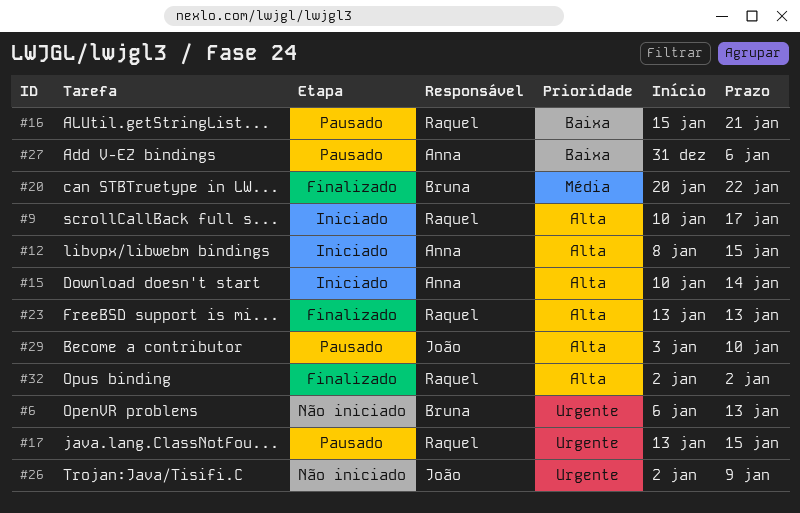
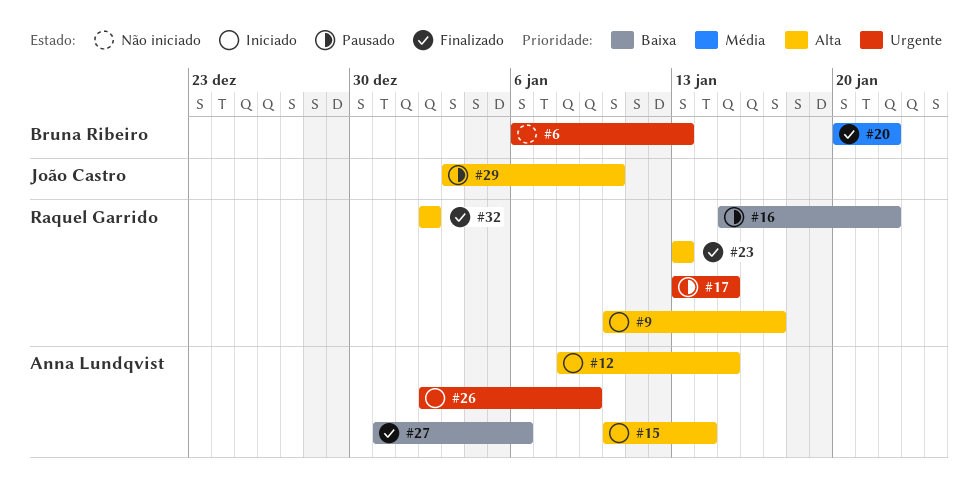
#16, due: Jan 21 -> Jan 22
#26, status: Não iniciado -> Iniciado
#26, owner: João Castro -> Anna Lundqvist
#27, status: Pausado -> Finalizado

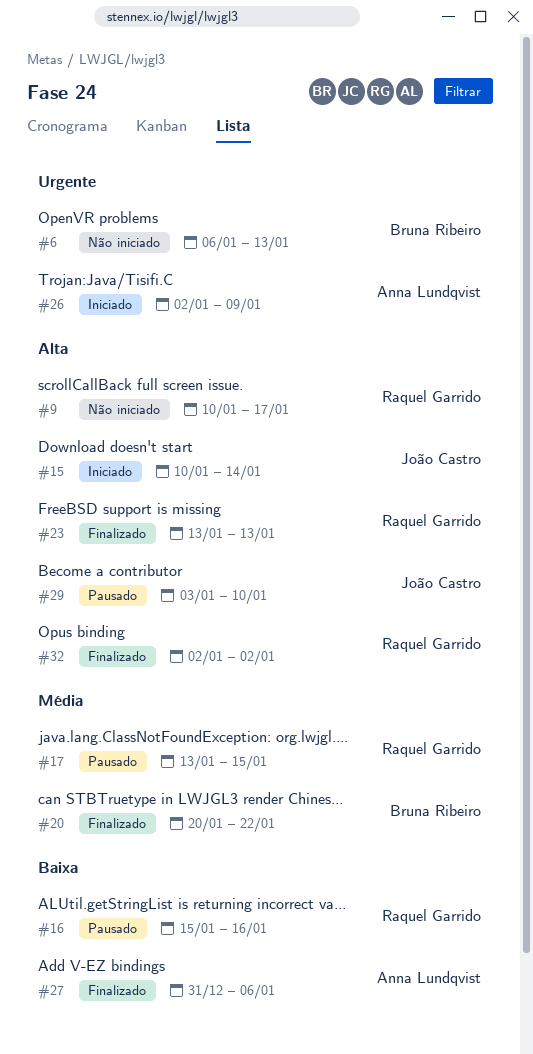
#9, status: Iniciado -> Não iniciado
#12: present -> none
#15, owner: Anna Lundqvist -> João Castro
#16, due: Jan 22 -> Jan 16
#17, priority: Urgente -> Média

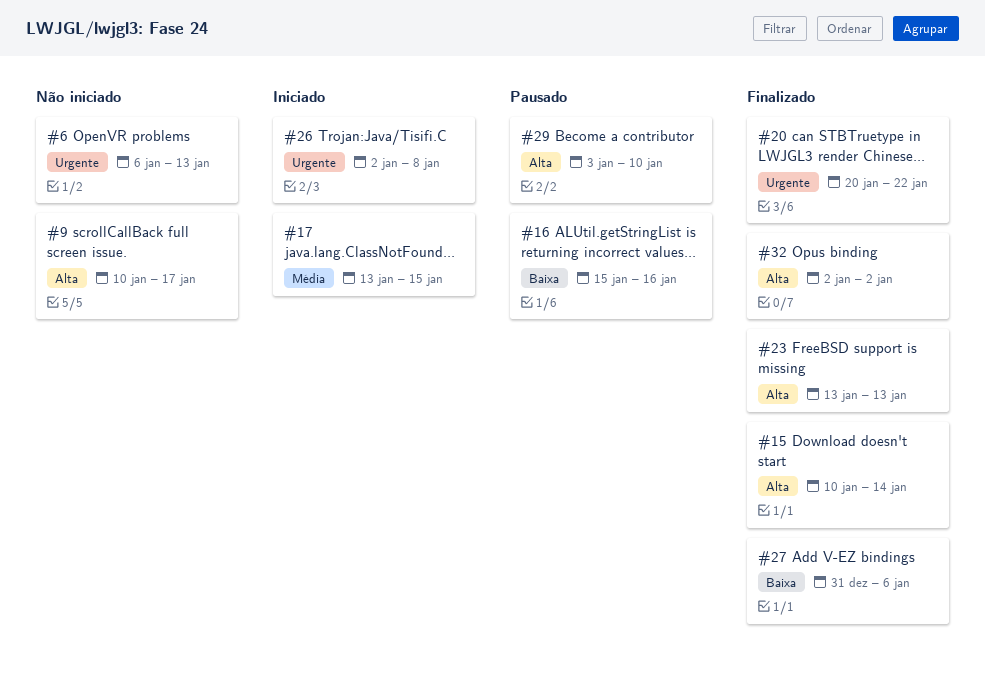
#15, status: Iniciado -> Finalizado
#17, status: Pausado -> Iniciado
#20, priority: Média -> Urgente
#26, due: Jan 9 -> Jan 8

